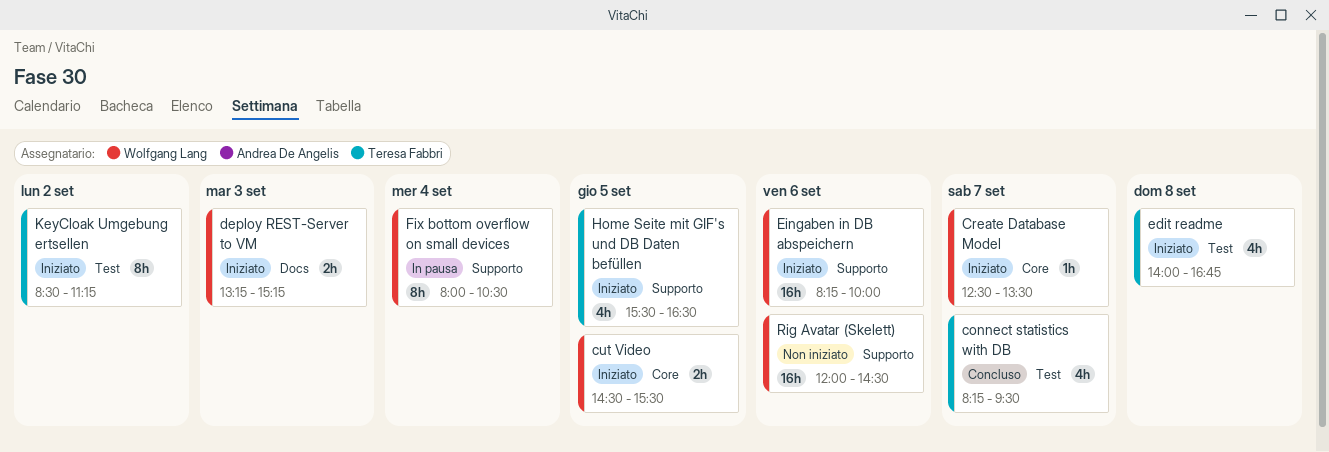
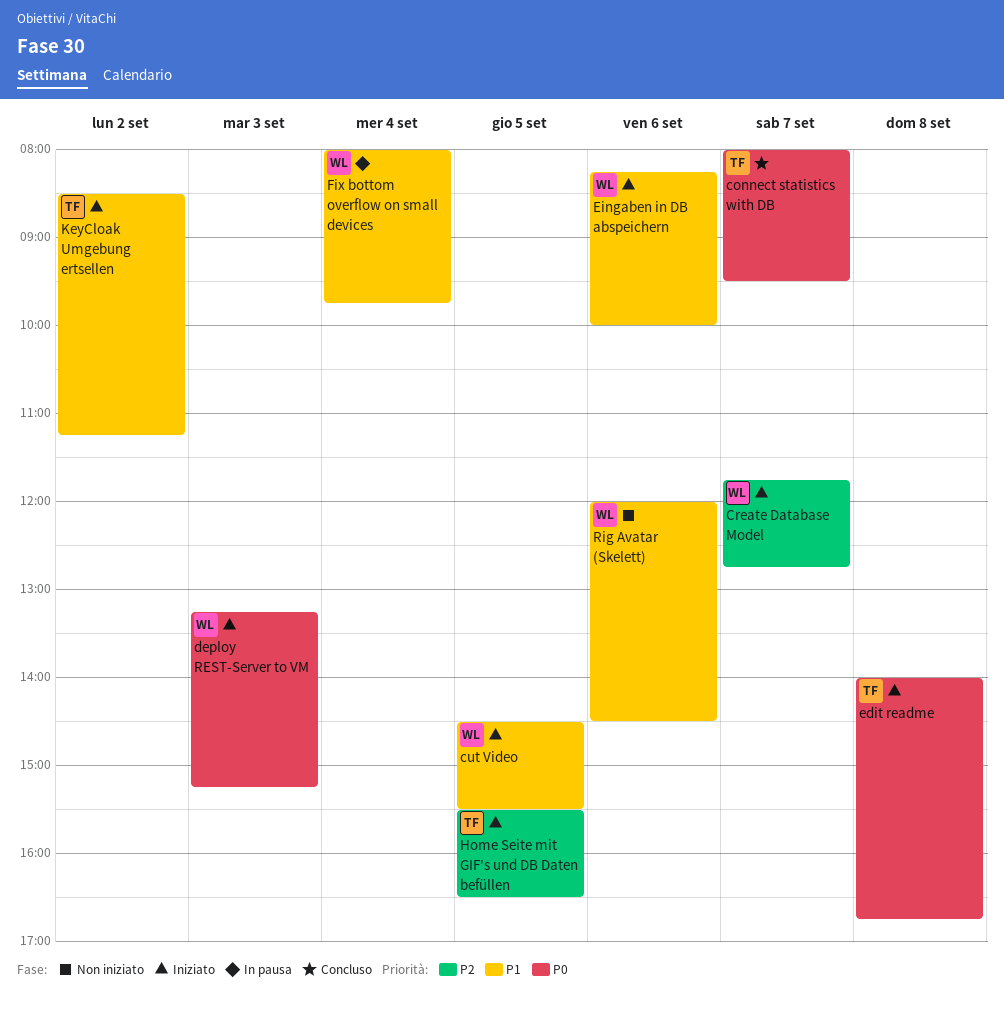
connect statistics with DB, begins: 08:15 -> 08:00
Create Database Model, begins: 12:30 -> 11:45
Create Database Model, ends: 13:30 -> 12:45
Fix bottom overflow on small devices, ends: 10:30 -> 09:45

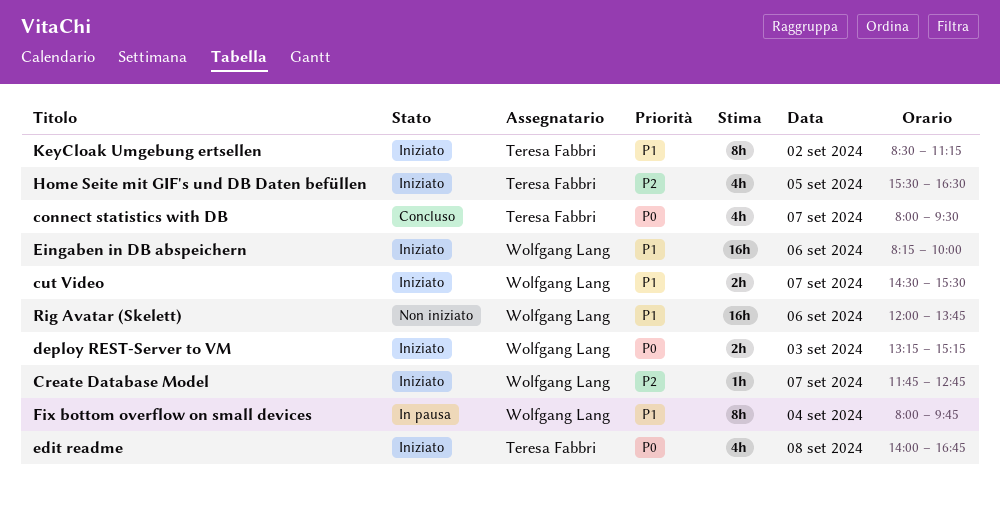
cut Video, day: Sep 5 -> Sep 7
Rig Avatar (Skelett), ends: 14:30 -> 13:45

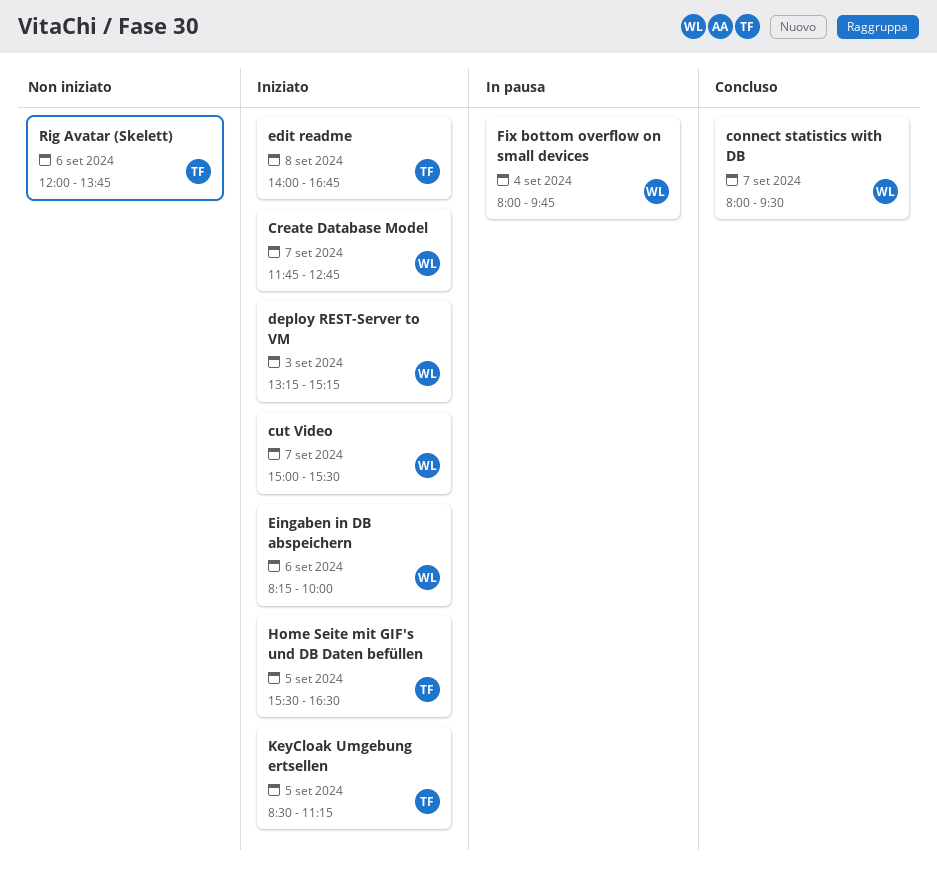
connect statistics with DB, owner: Teresa Fabbri -> Wolfgang Lang
cut Video, begins: 14:30 -> 15:00
KeyCloak Umgebung ertsellen, day: Sep 2 -> Sep 5
Rig Avatar (Skelett), owner: Wolfgang Lang -> Teresa Fabbri

